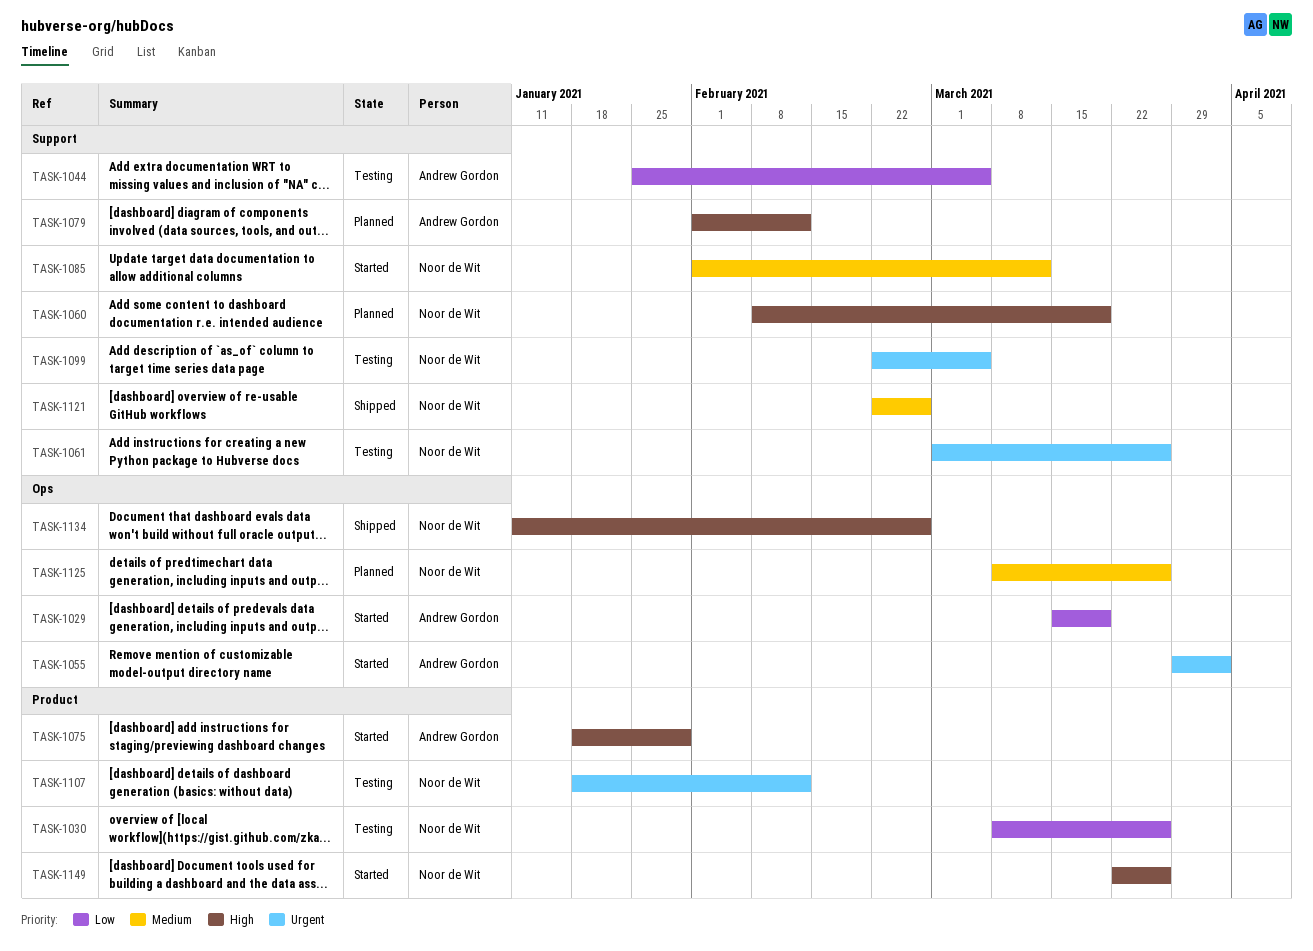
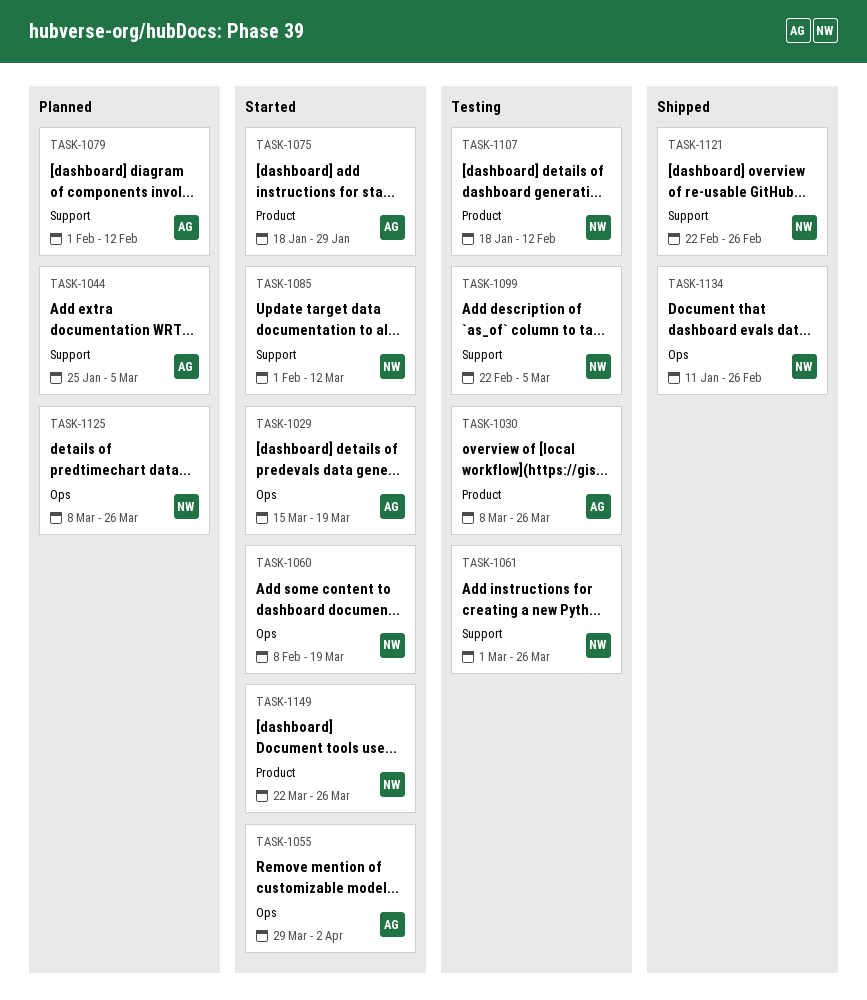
TASK-1030, owner: Noor de Wit -> Andrew Gordon
TASK-1044, status: Testing -> Planned
TASK-1060, status: Planned -> Started
TASK-1060, label: Support -> Ops

